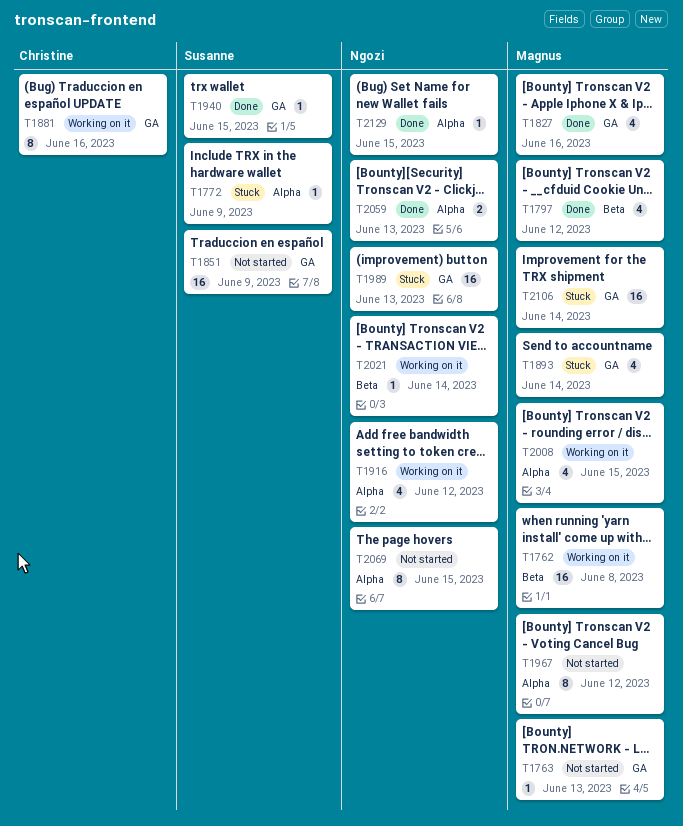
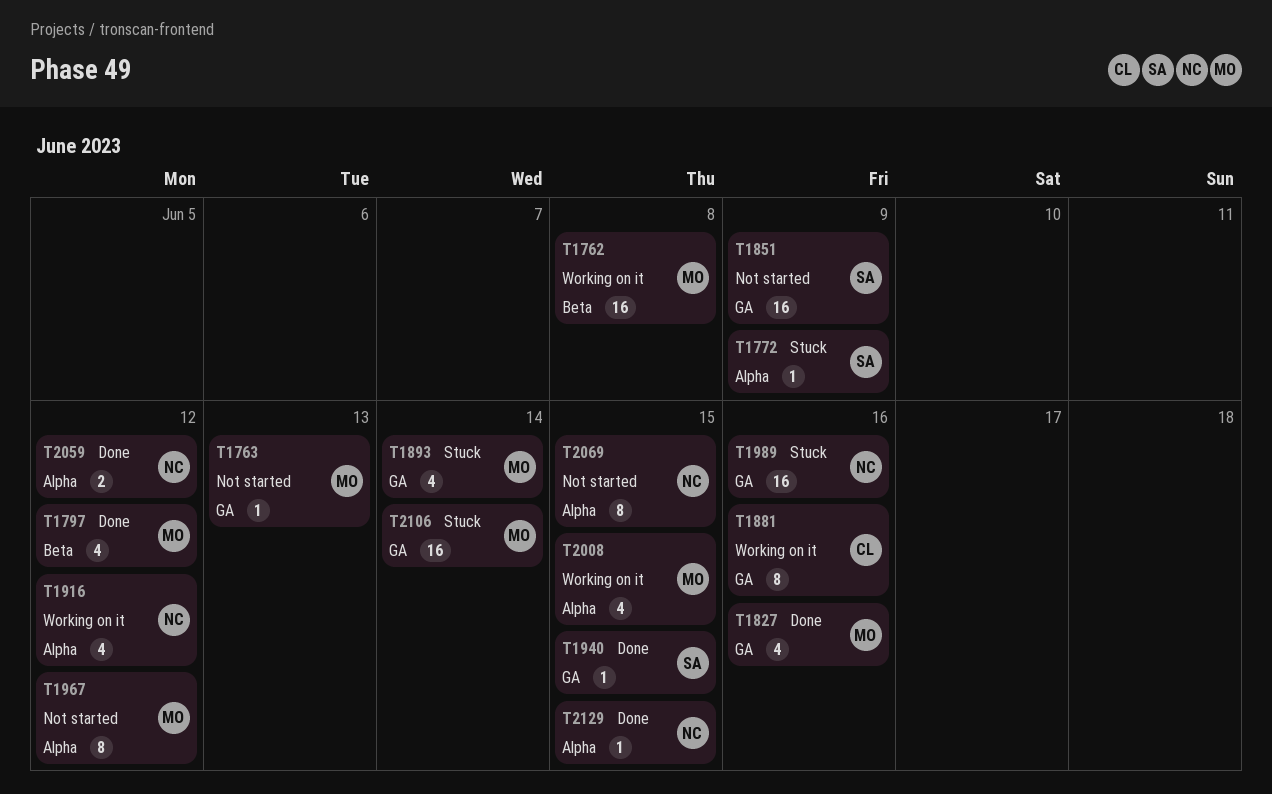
T1989, due: Jun 13 -> Jun 16
T2021: present -> none
T2059, due: Jun 13 -> Jun 12

